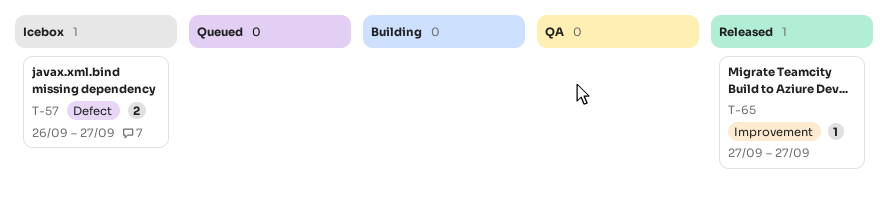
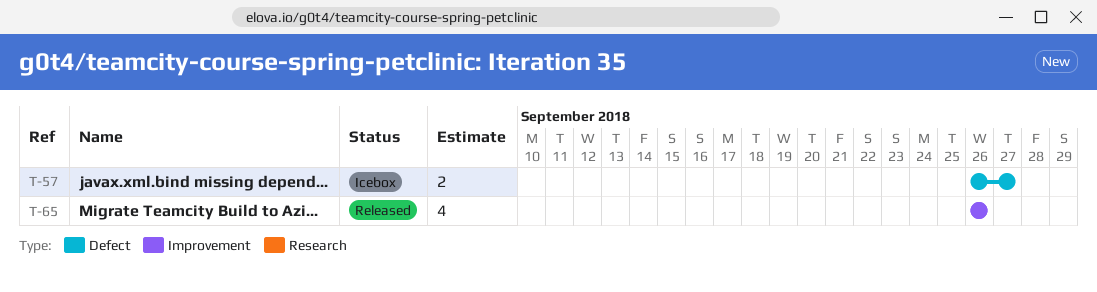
T-65, estimate: 1 -> 4
T-65, start: Sep 27 -> Sep 26
T-65, due: Sep 27 -> Sep 26

